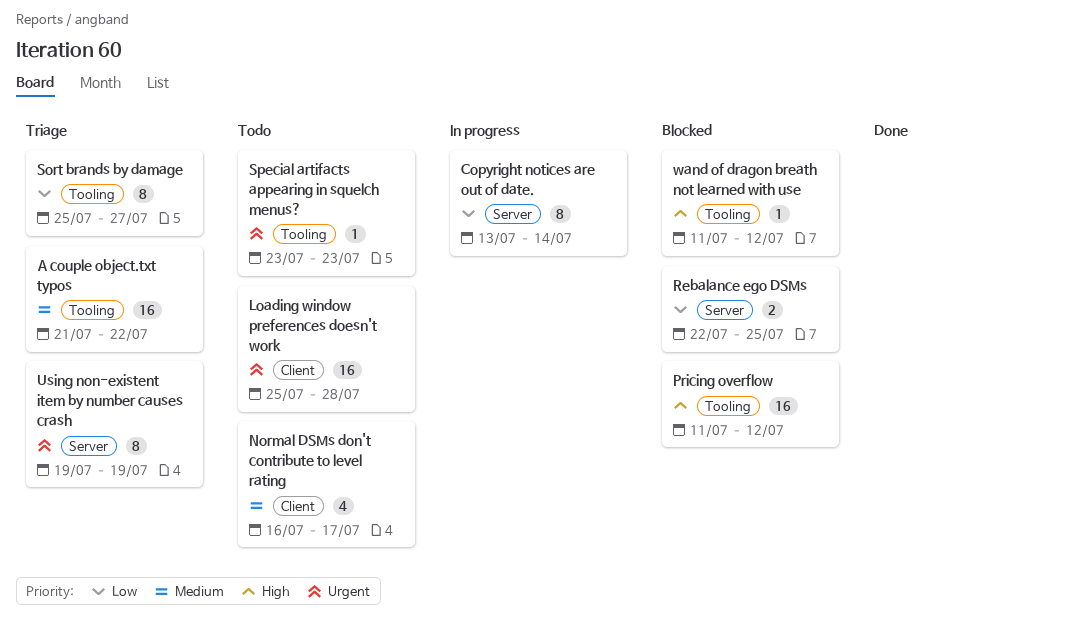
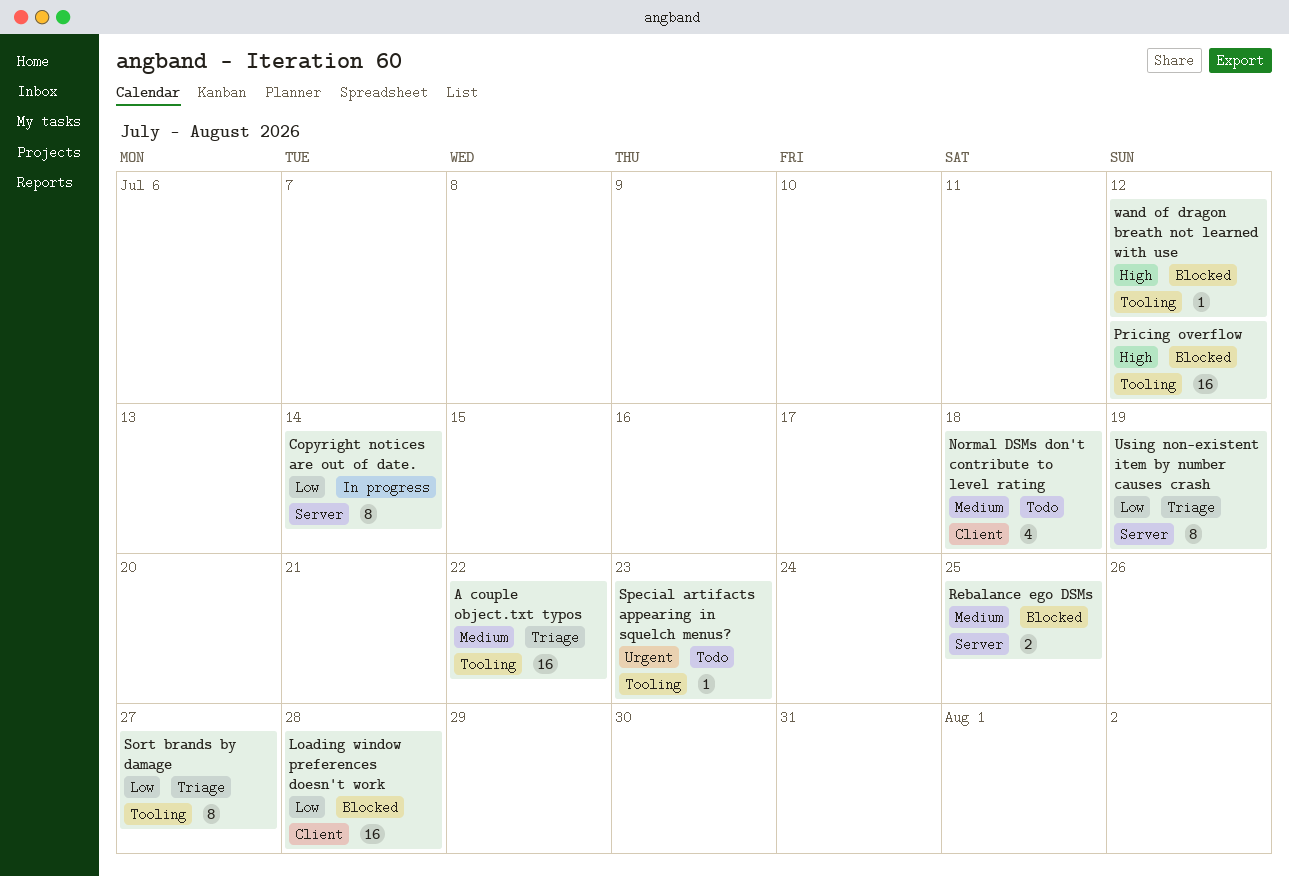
Loading window preferences doesn't work, status: Todo -> Blocked
Loading window preferences doesn't work, priority: Urgent -> Low
Normal DSMs don't contribute to level rating, due: Jul 17 -> Jul 18
Rebalance ego DSMs, priority: Low -> Medium
Using non-existent item by number causes crash, priority: Urgent -> Low

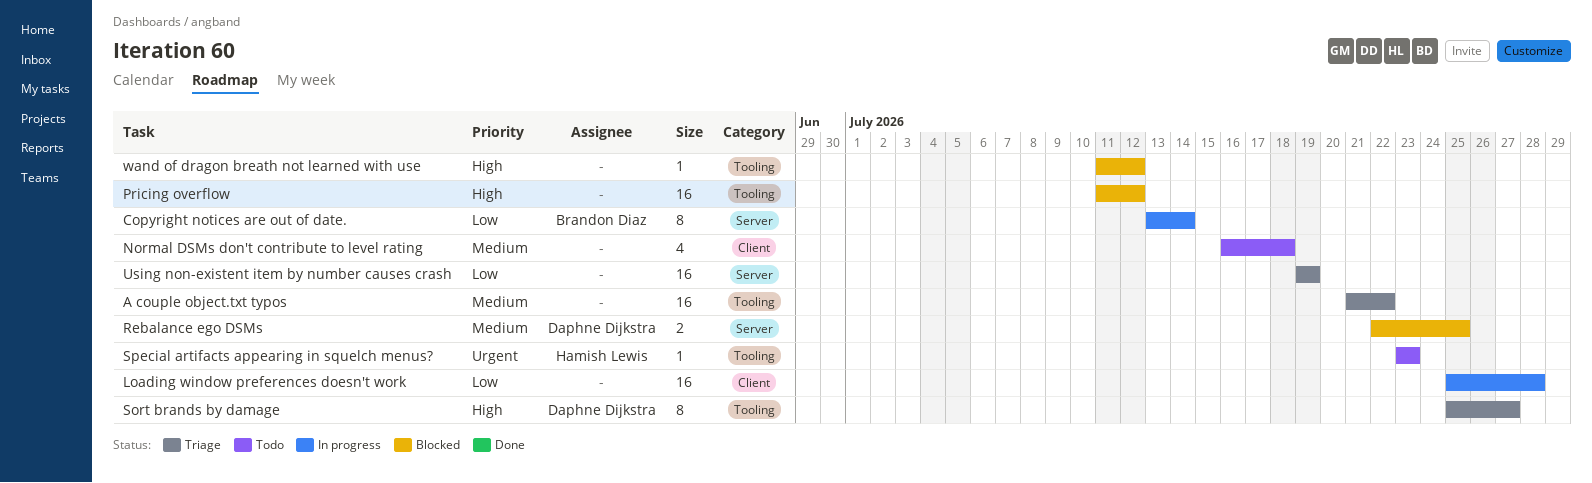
Loading window preferences doesn't work, status: Blocked -> In progress
Sort brands by damage, priority: Low -> High
Using non-existent item by number causes crash, estimate: 8 -> 16

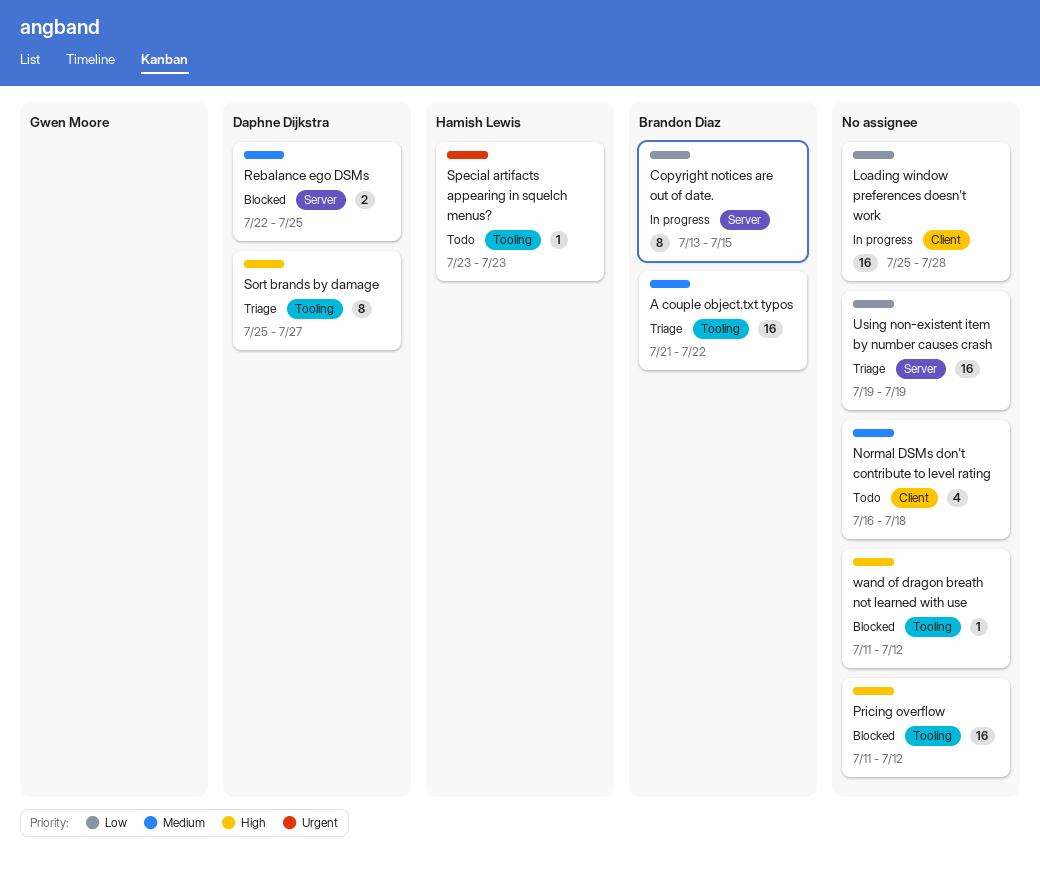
A couple object.txt typos, owner: none -> Brandon Diaz
Copyright notices are out of date., due: Jul 14 -> Jul 15

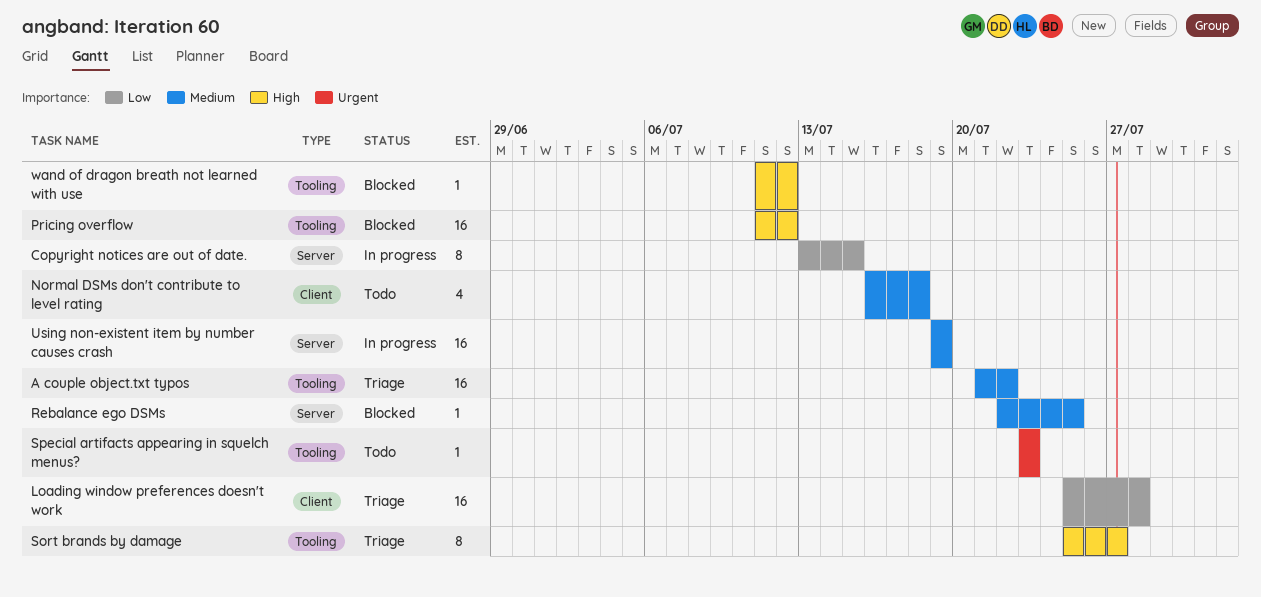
Loading window preferences doesn't work, status: In progress -> Triage
Rebalance ego DSMs, estimate: 2 -> 1
Using non-existent item by number causes crash, status: Triage -> In progress
Using non-existent item by number causes crash, priority: Low -> Medium

